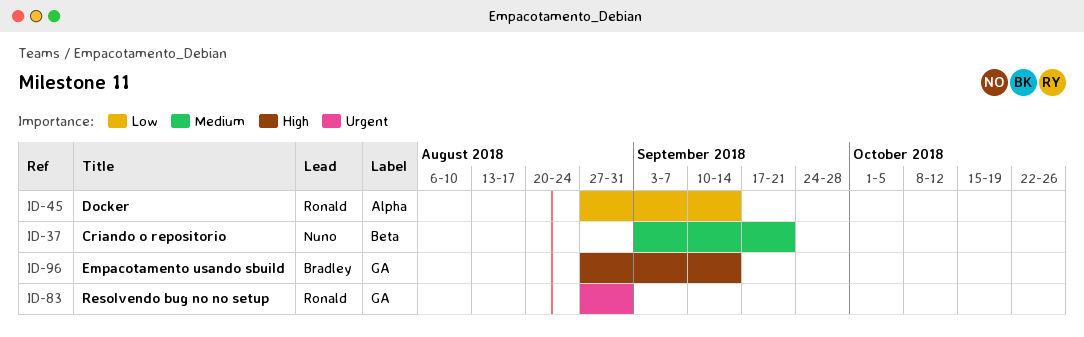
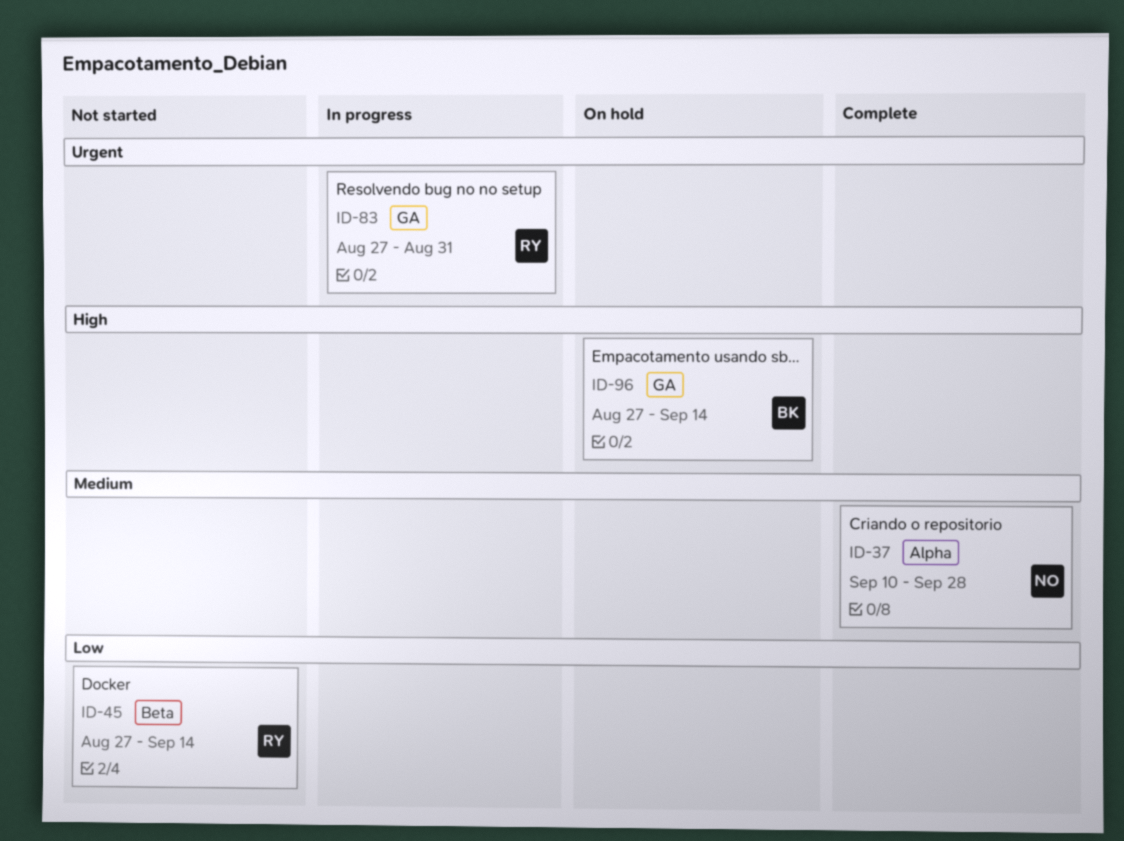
ID-37, label: Beta -> Alpha
ID-37, start: Sep 3 -> Sep 10
ID-37, due: Sep 21 -> Sep 28
ID-45, label: Alpha -> Beta

